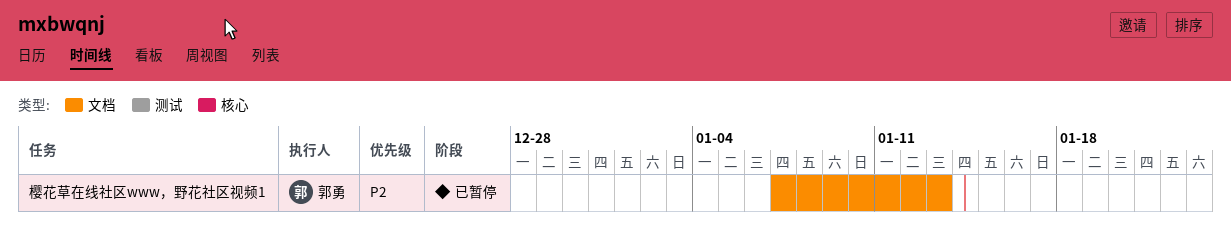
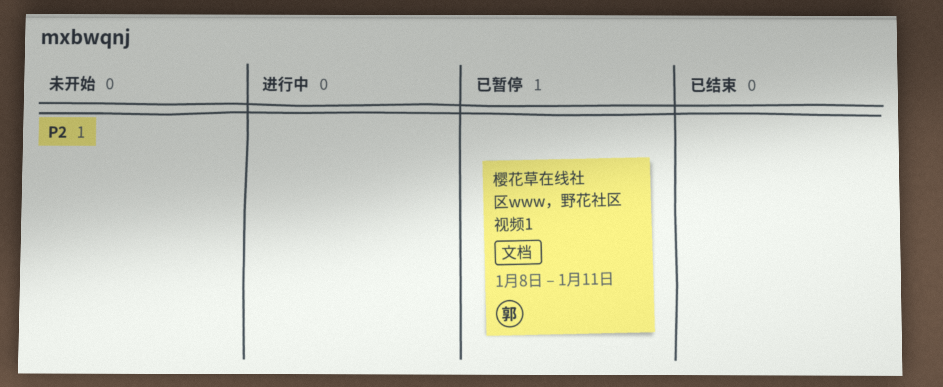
樱花草在线社区www，野花社区视频1, start: Jan 7 -> Jan 8
樱花草在线社区www，野花社区视频1, due: Jan 13 -> Jan 11

